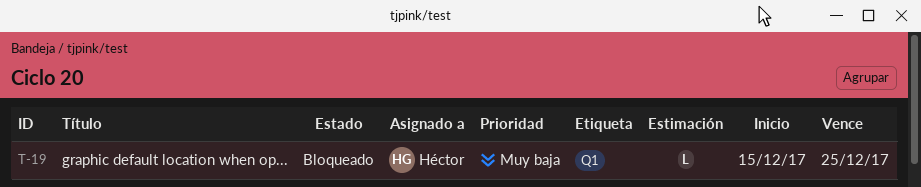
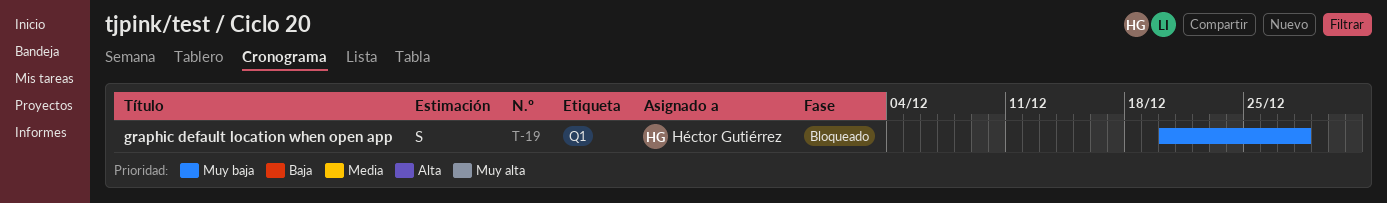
T-19, estimate: L -> S
T-19, start: Dec 15 -> Dec 20
T-19, due: Dec 25 -> Dec 28

